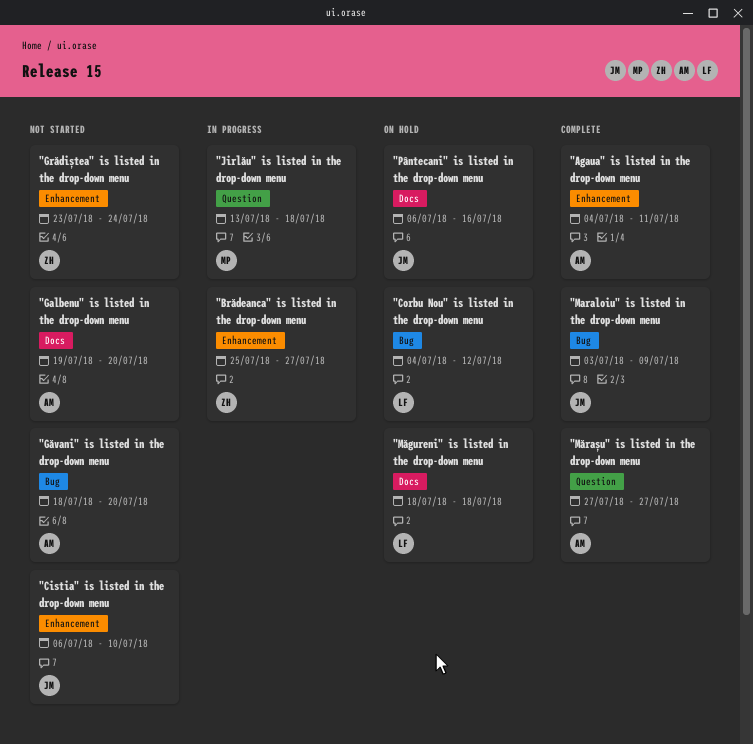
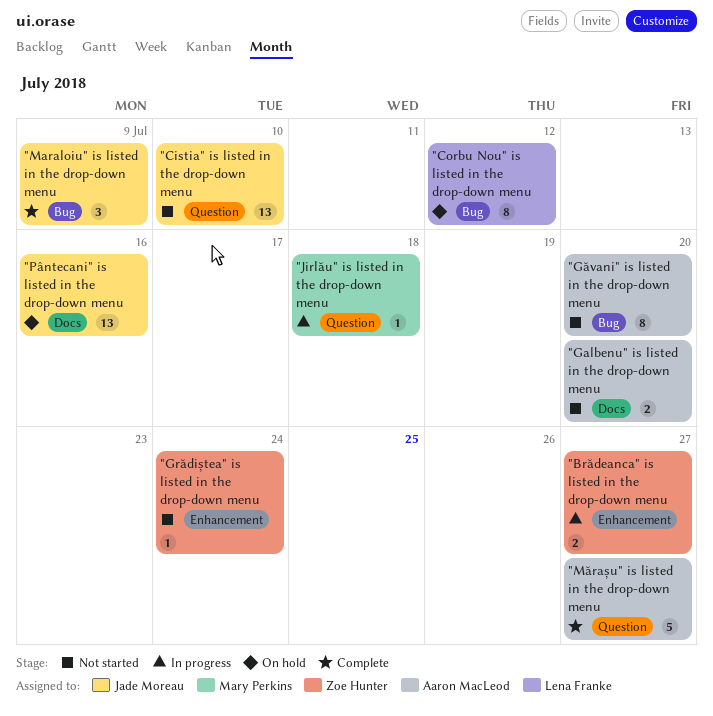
"Agaua" is listed in the drop-down menu: present -> none
"Cistia" is listed in the drop-down menu, label: Enhancement -> Question
"Măgureni" is listed in the drop-down menu: present -> none

